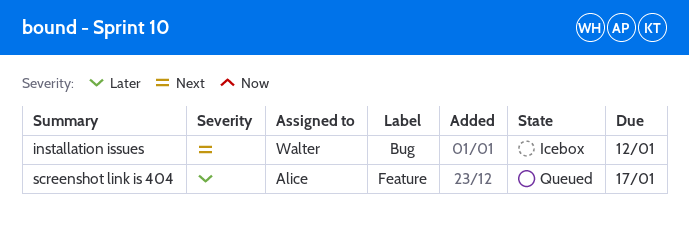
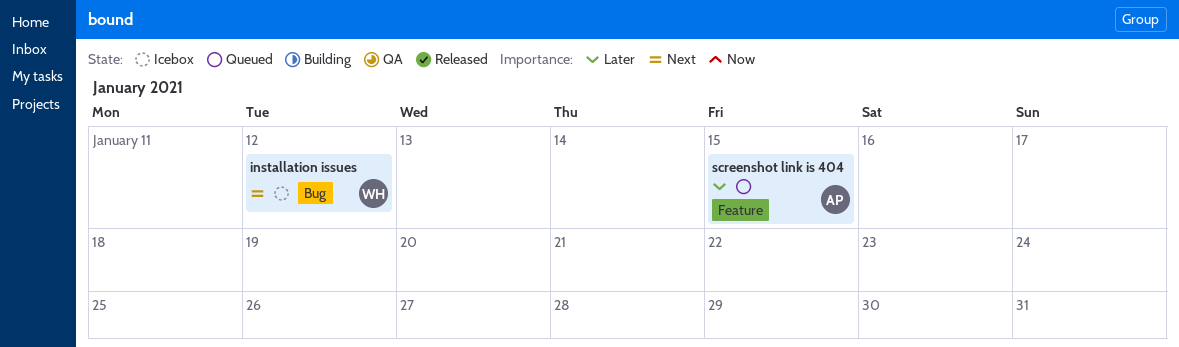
screenshot link is 404, due: Jan 17 -> Jan 15

